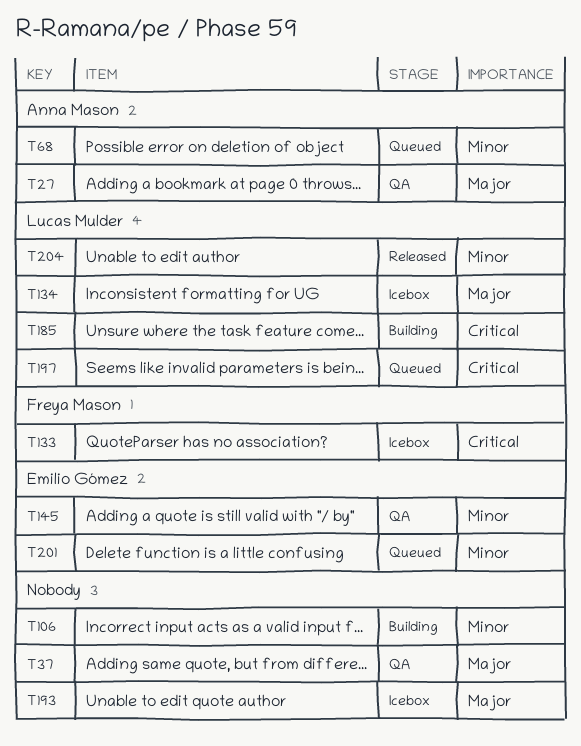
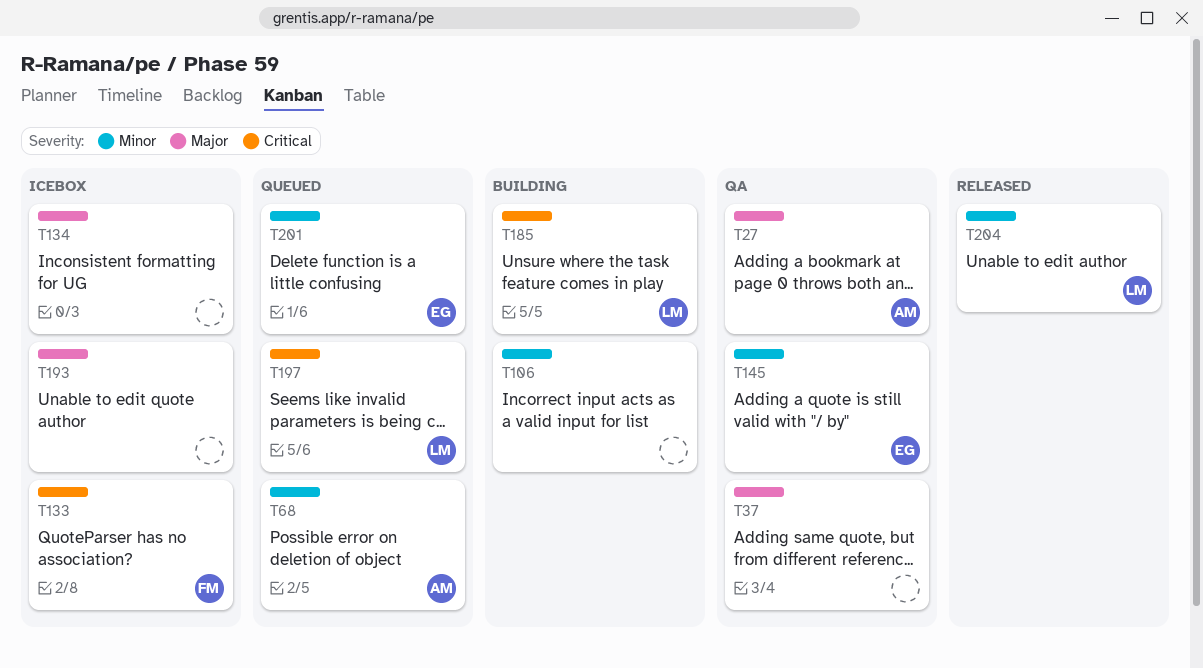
T134, owner: Lucas Mulder -> none

